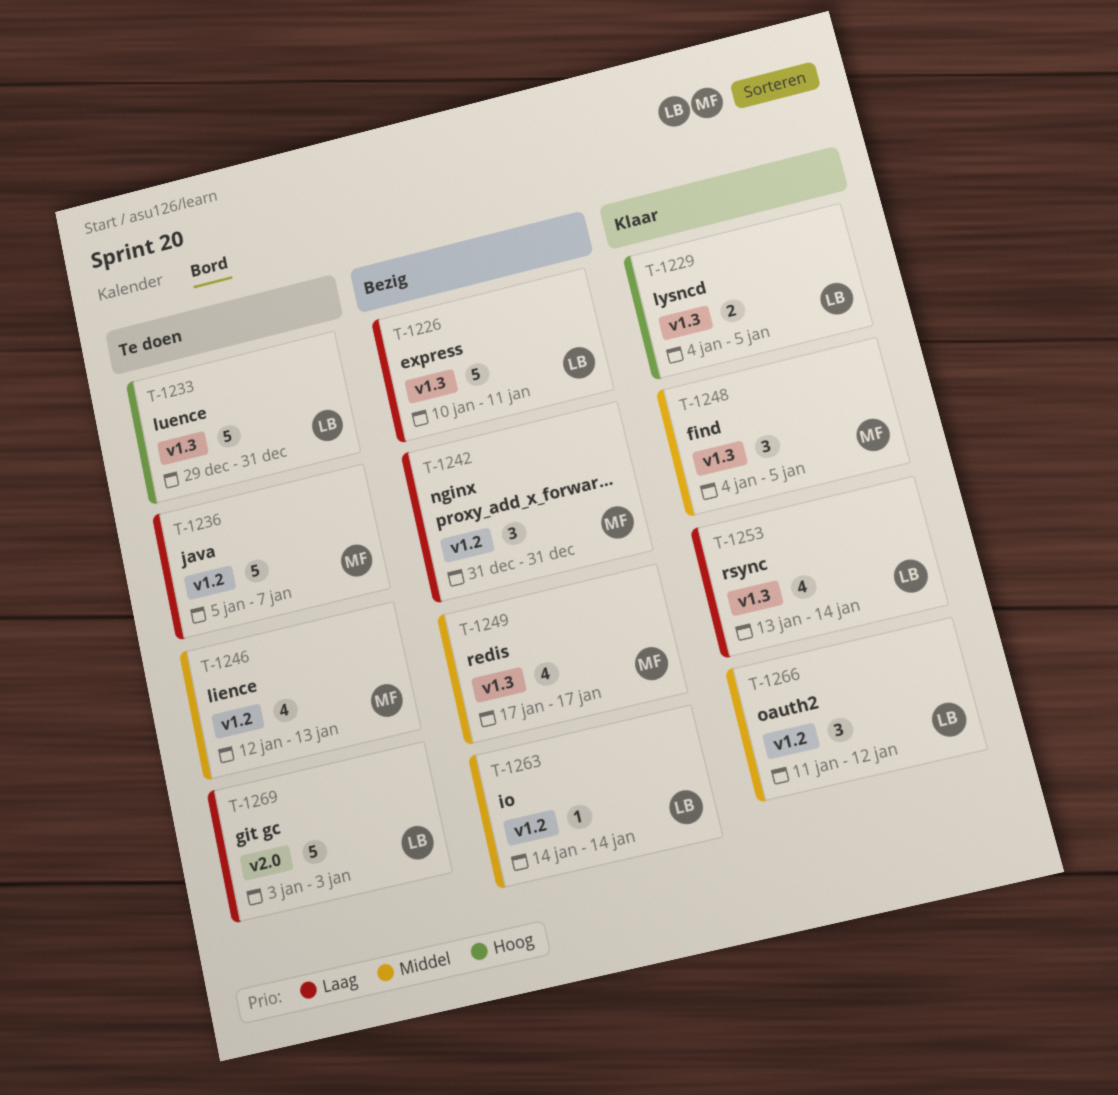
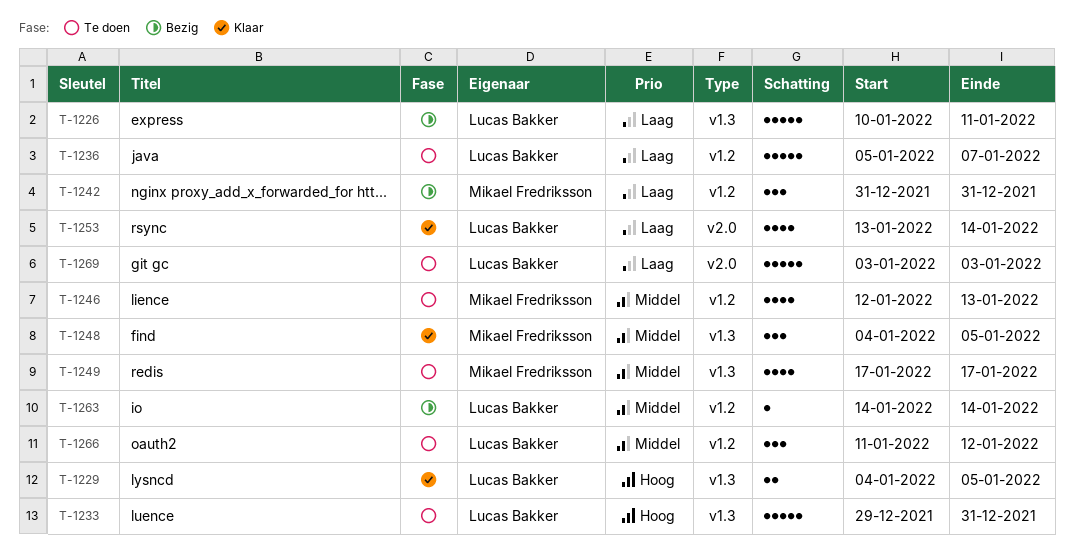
T-1236, owner: Mikael Fredriksson -> Lucas Bakker
T-1249, status: Bezig -> Te doen
T-1253, label: v1.3 -> v2.0
T-1266, status: Klaar -> Te doen

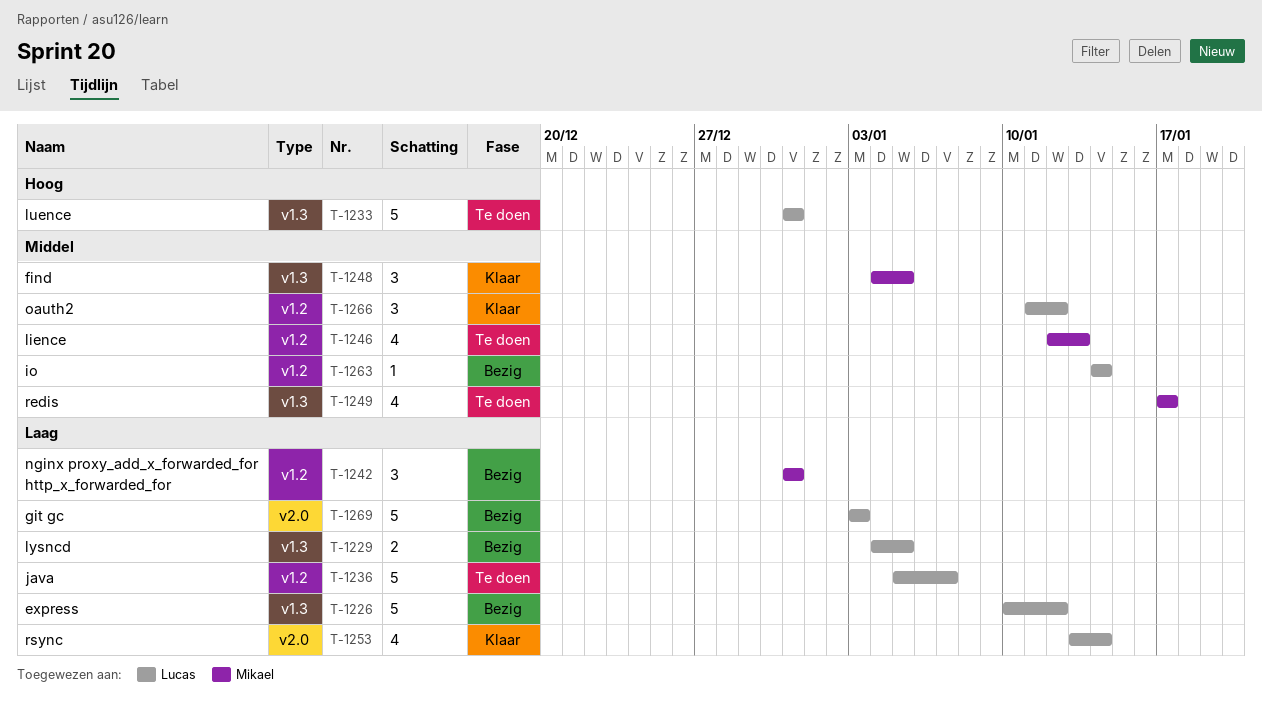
T-1226, due: Jan 11 -> Jan 12
T-1229, status: Klaar -> Bezig
T-1229, priority: Hoog -> Laag
T-1233, start: Dec 29 -> Dec 31
T-1266, status: Te doen -> Klaar
T-1269, status: Te doen -> Bezig

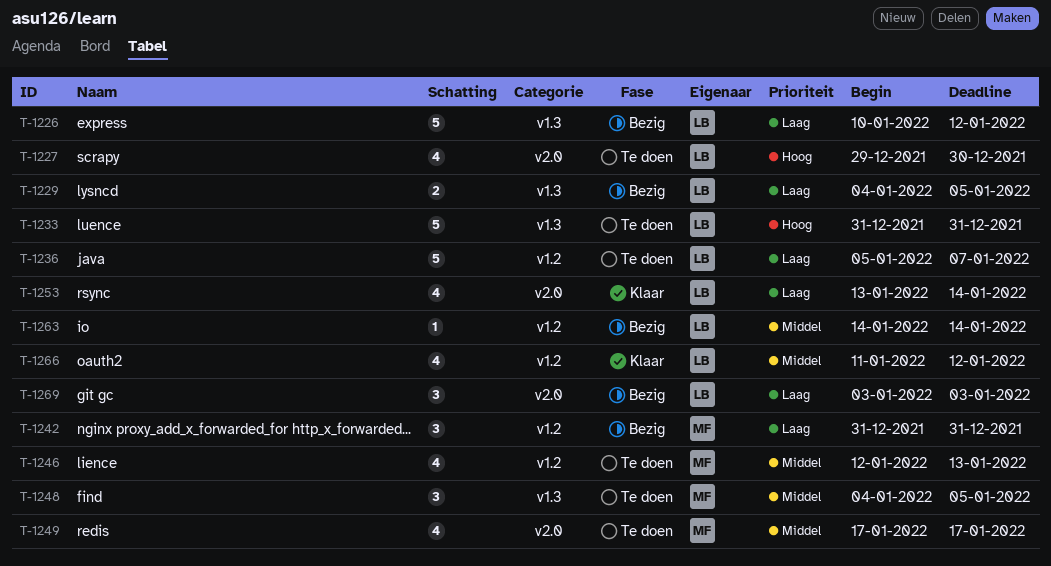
T-1227: none -> present
T-1248, status: Klaar -> Te doen
T-1249, label: v1.3 -> v2.0
T-1266, estimate: 3 -> 4
T-1269, estimate: 5 -> 3

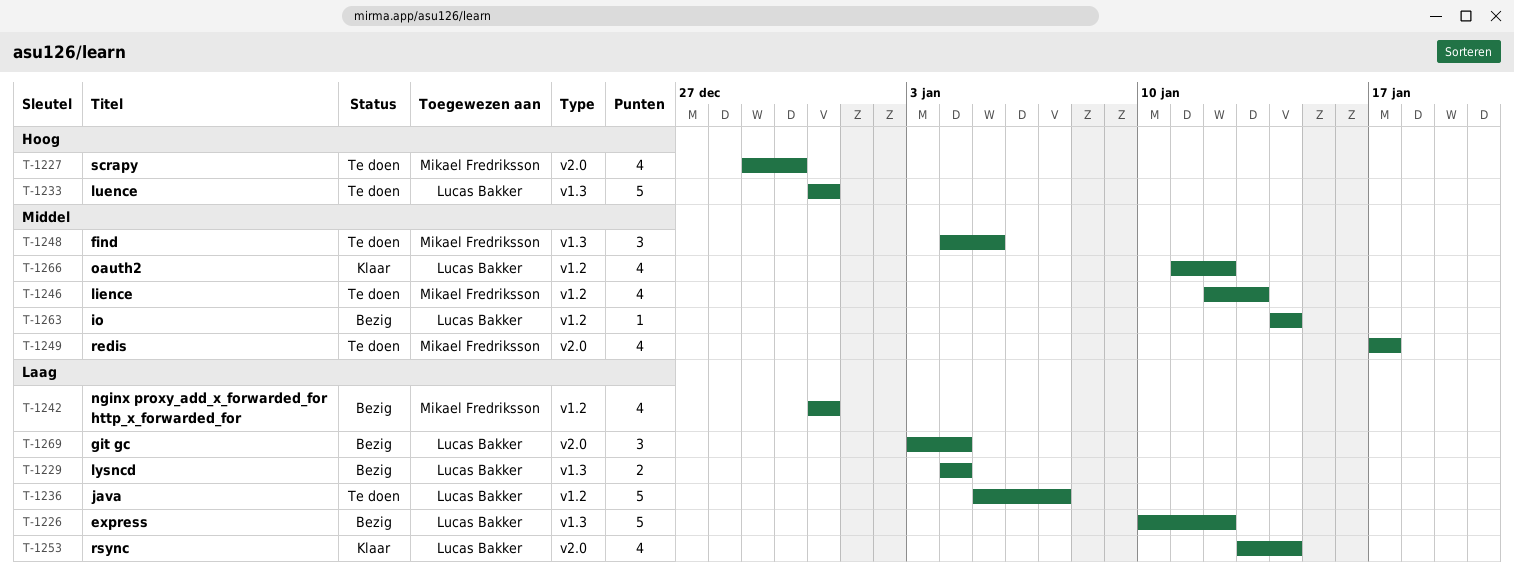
T-1227, owner: Lucas Bakker -> Mikael Fredriksson
T-1229, due: Jan 5 -> Jan 4
T-1242, estimate: 3 -> 4
T-1269, due: Jan 3 -> Jan 4

